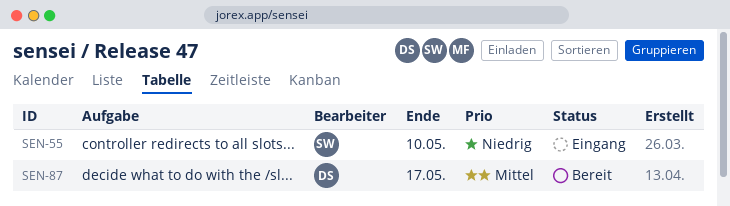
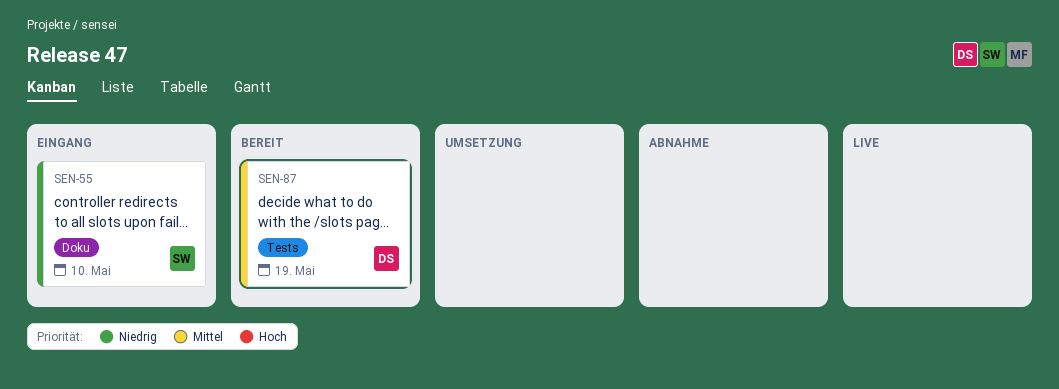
SEN-87, due: May 17 -> May 19

